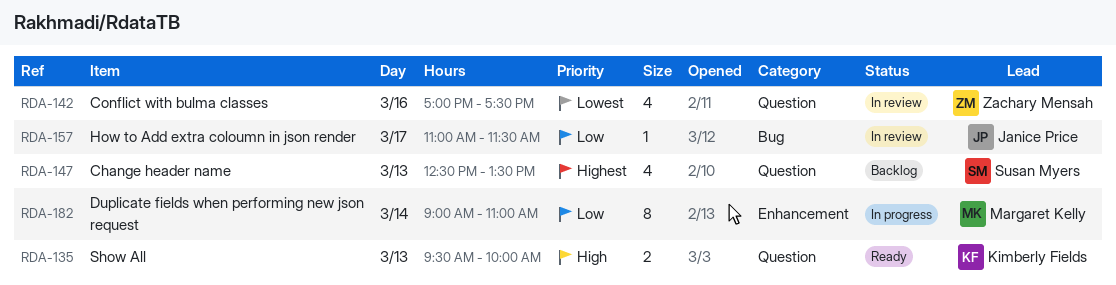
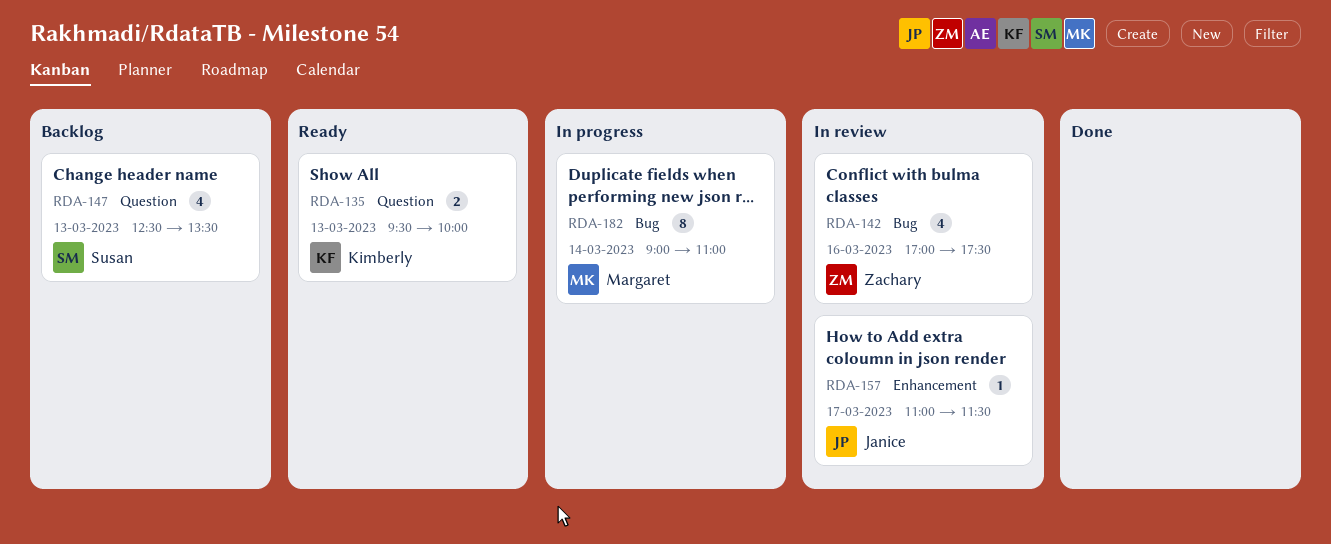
RDA-142, label: Question -> Bug
RDA-157, label: Bug -> Enhancement
RDA-182, label: Enhancement -> Bug

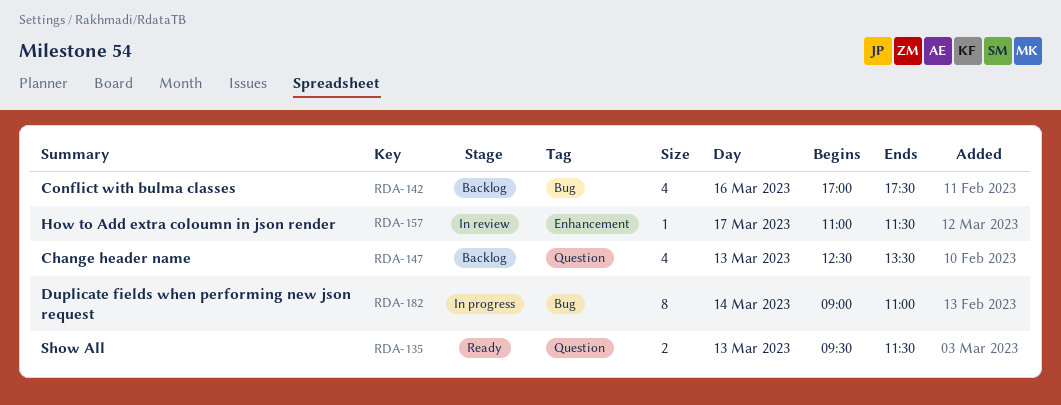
RDA-135, ends: 10:00 -> 11:30
RDA-142, status: In review -> Backlog

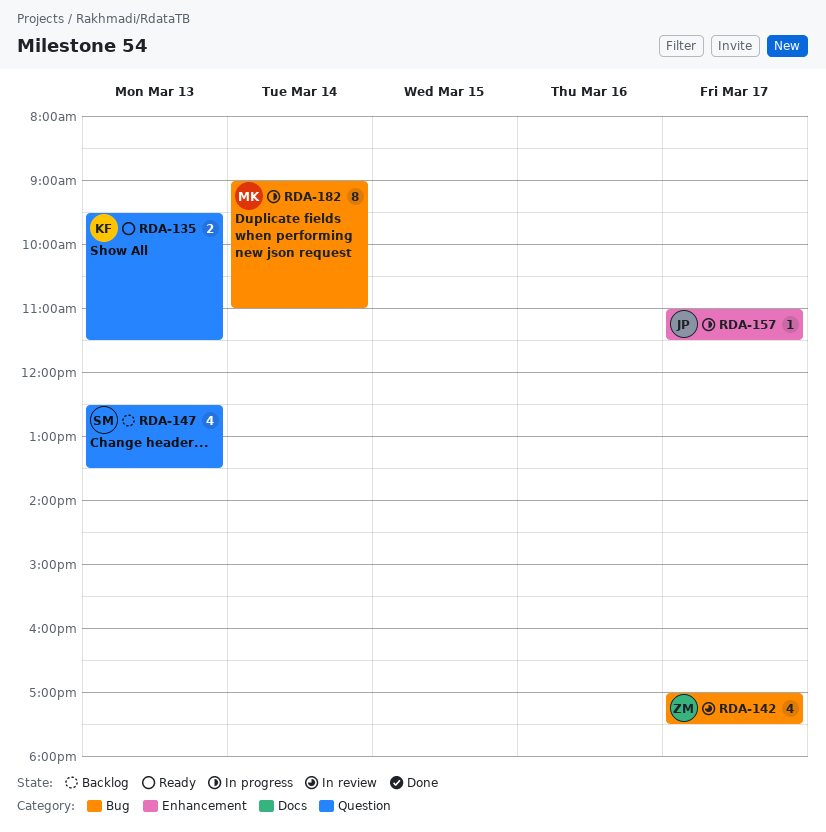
RDA-142, status: Backlog -> In review
RDA-142, day: Mar 16 -> Mar 17
RDA-157, status: In review -> In progress

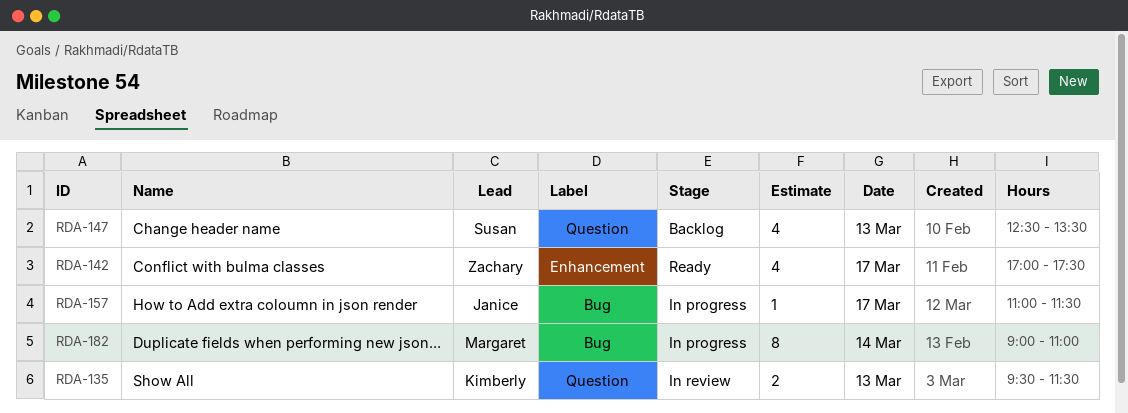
RDA-135, status: Ready -> In review
RDA-142, status: In review -> Ready
RDA-142, label: Bug -> Enhancement
RDA-157, label: Enhancement -> Bug

